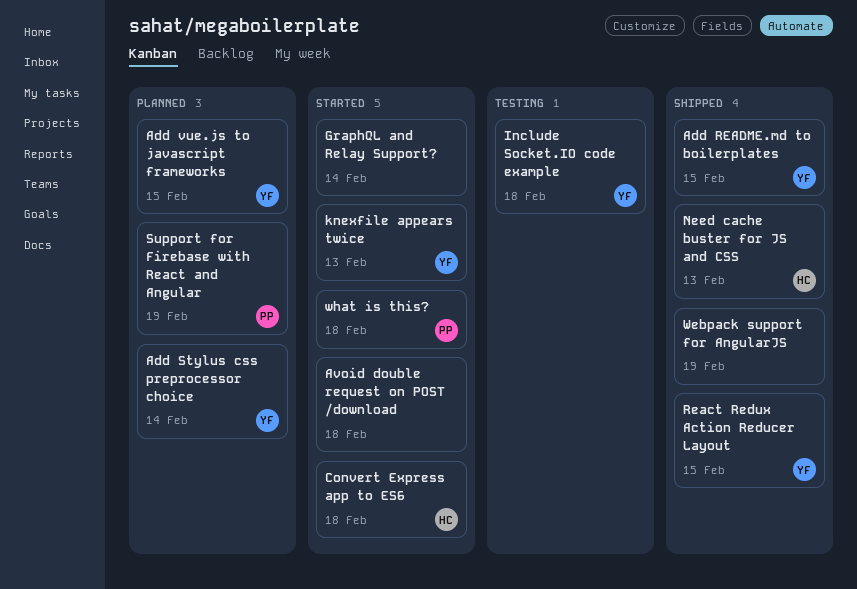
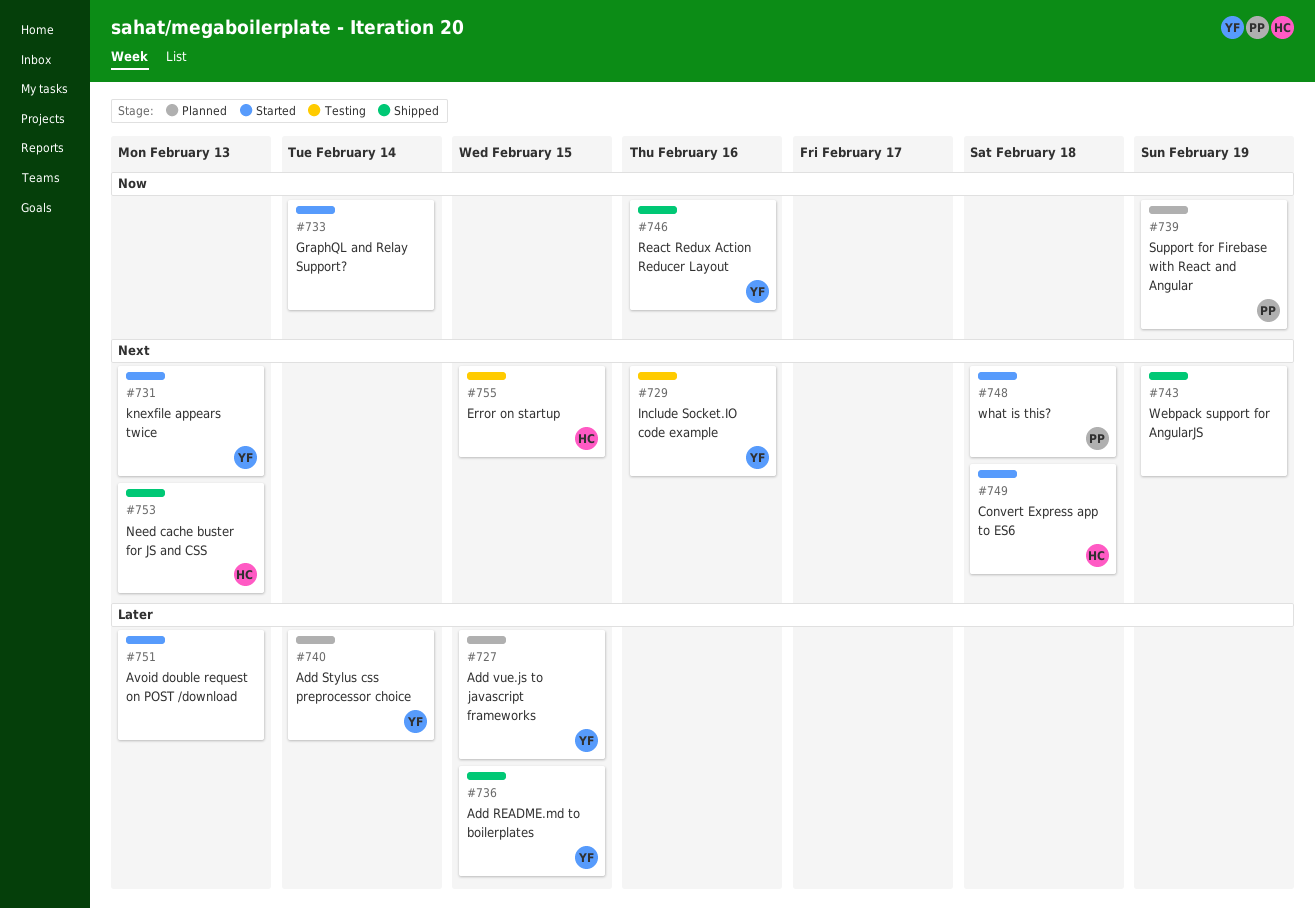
Avoid double request on POST /download, due: Feb 18 -> Feb 13
Error on startup: none -> present
Include Socket.IO code example, due: Feb 18 -> Feb 16
React Redux Action Reducer Layout, due: Feb 15 -> Feb 16

